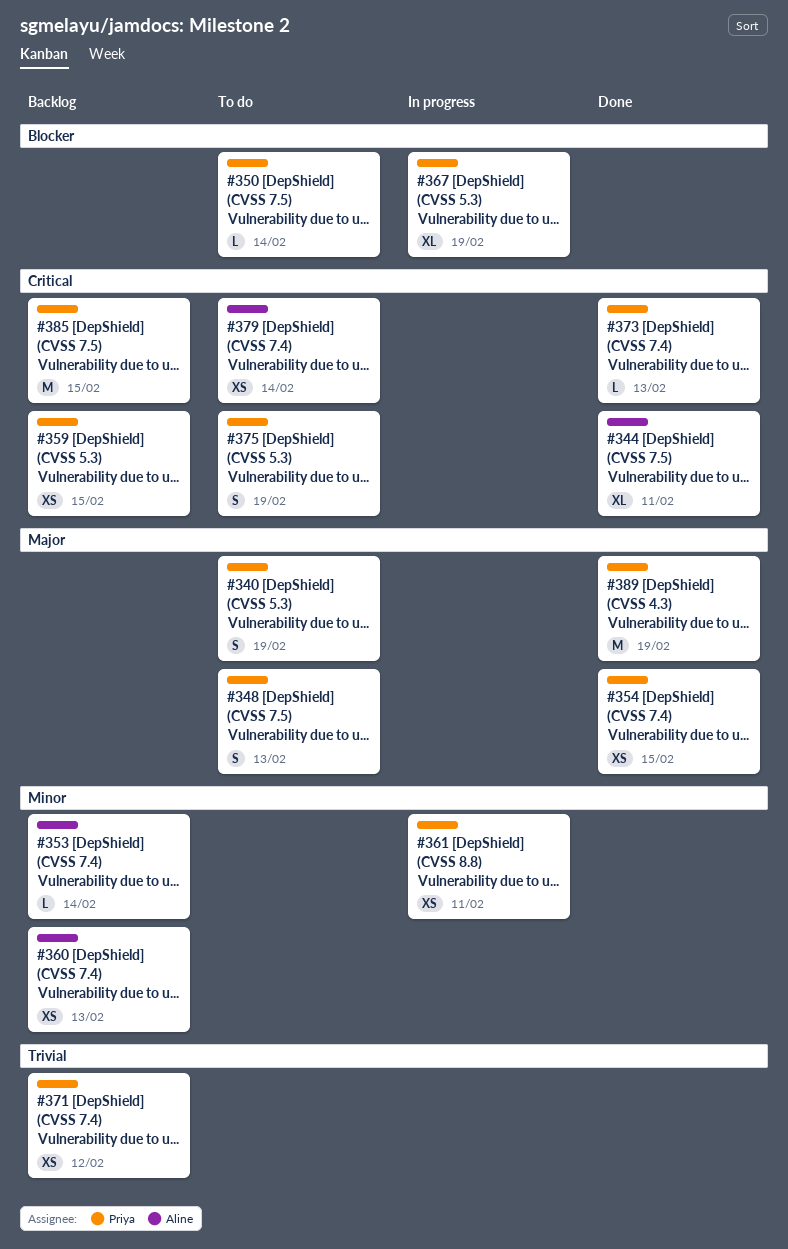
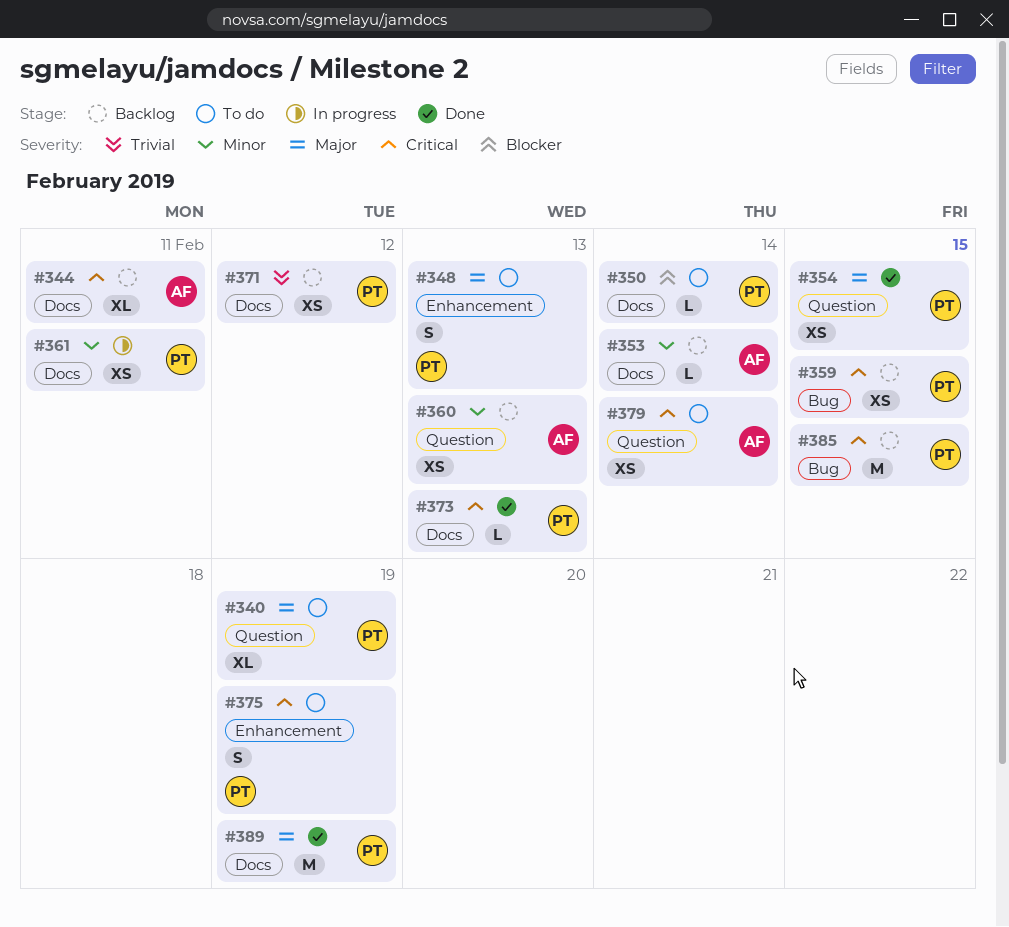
#340, estimate: S -> XL
#344, status: Done -> Backlog
#367: present -> none

